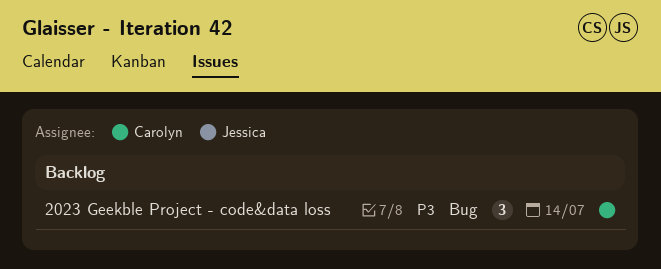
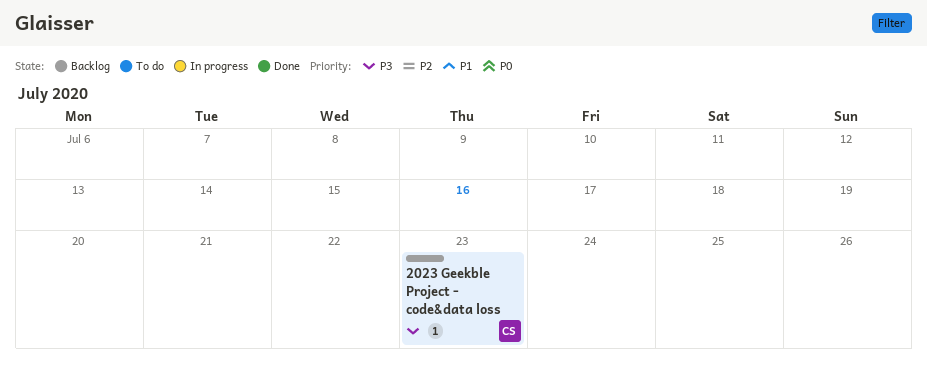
2023 Geekble Project - code&data loss, estimate: 3 -> 1
2023 Geekble Project - code&data loss, due: Jul 14 -> Jul 23

